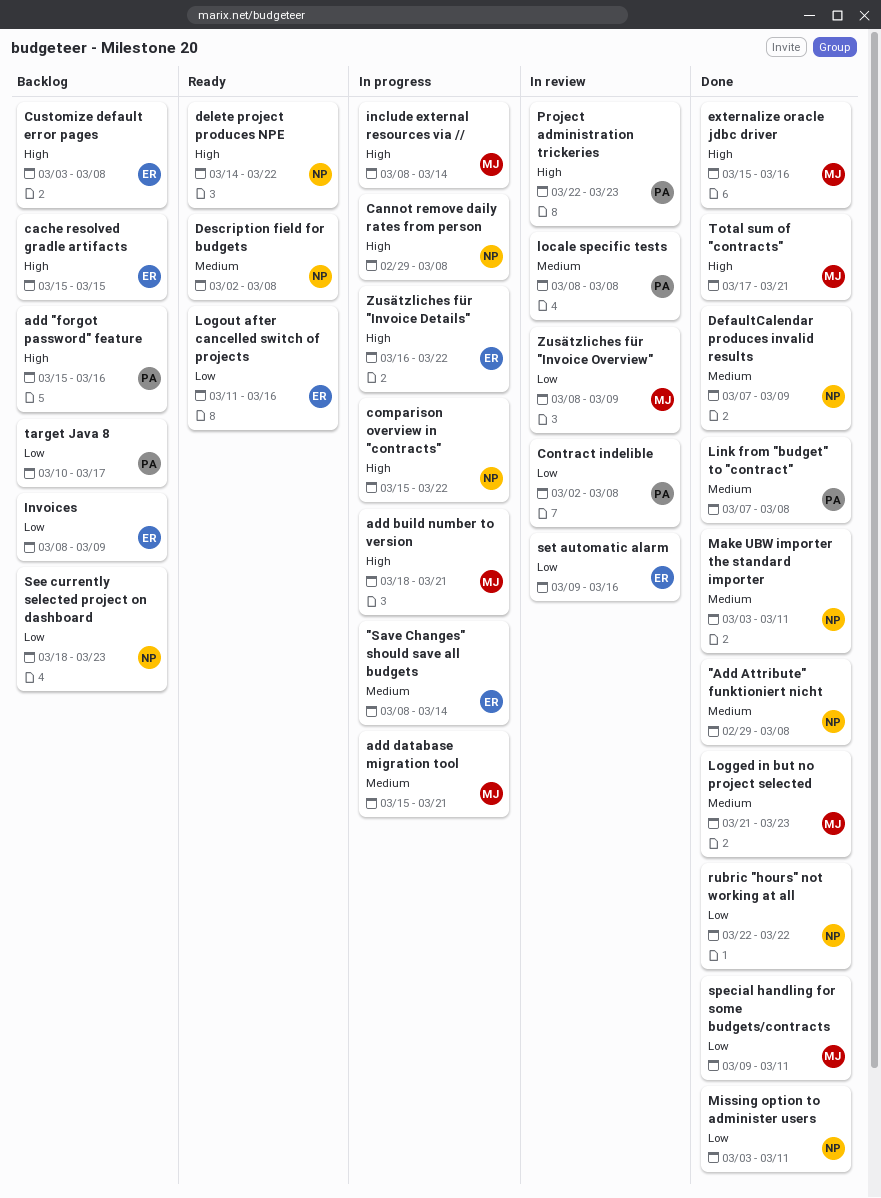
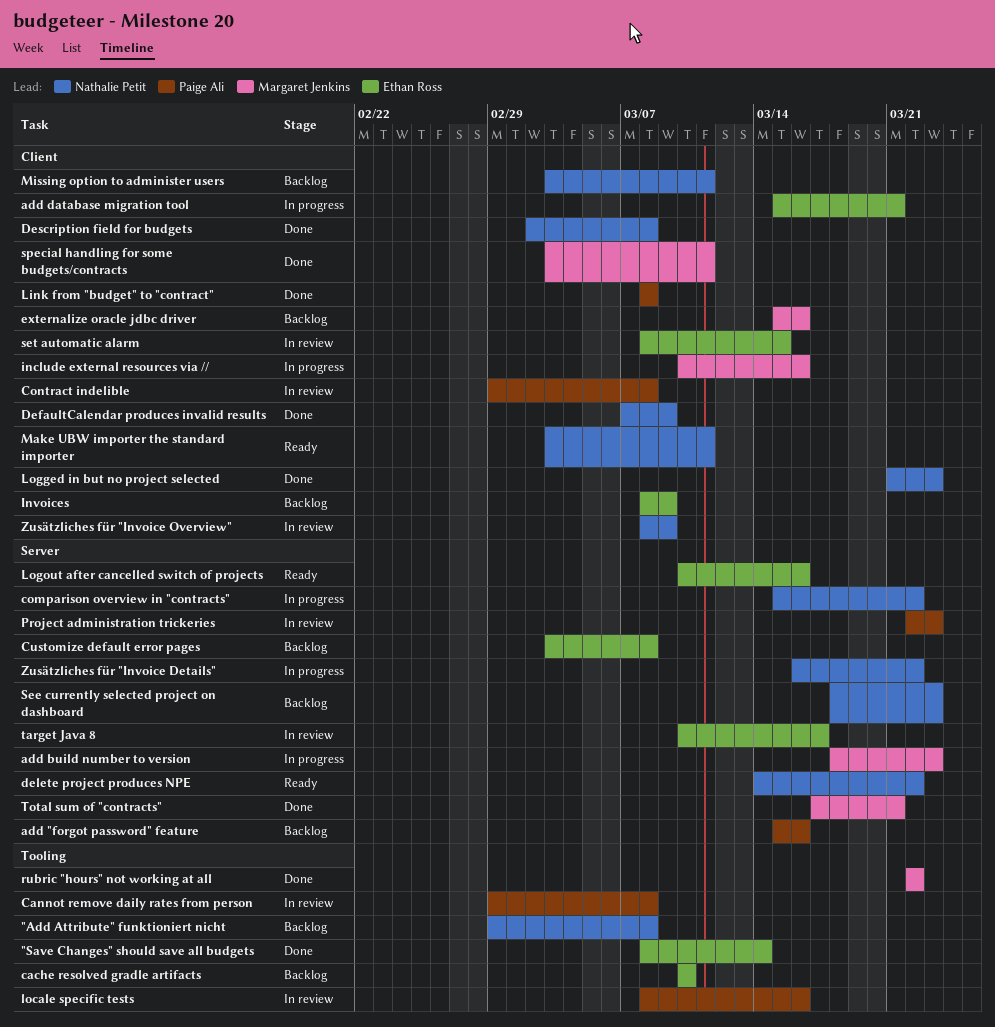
"Add Attribute" funktioniert nicht, status: Done -> Backlog
"Save Changes" should save all budgets, status: In progress -> Done
add build number to version, due: Mar 21 -> Mar 23
add database migration tool, owner: Margaret Jenkins -> Ethan Ross
cache resolved gradle artifacts, start: Mar 15 -> Mar 10
cache resolved gradle artifacts, due: Mar 15 -> Mar 10
Cannot remove daily rates from person, status: In progress -> In review
Cannot remove daily rates from person, owner: Nathalie Petit -> Paige Ali
Contract indelible, start: Mar 2 -> Feb 29
Description field for budgets, status: Ready -> Done
externalize oracle jdbc driver, status: Done -> Backlog
include external resources via //, start: Mar 8 -> Mar 10
include external resources via //, due: Mar 14 -> Mar 16
Link from "budget" to "contract", start: Mar 7 -> Mar 8
locale specific tests, due: Mar 8 -> Mar 16
Logged in but no project selected, owner: Margaret Jenkins -> Nathalie Petit
Logout after cancelled switch of projects, start: Mar 11 -> Mar 10
Make UBW importer the standard importer, status: Done -> Ready
Missing option to administer users, status: Done -> Backlog
rubric "hours" not working at all, owner: Nathalie Petit -> Margaret Jenkins
set automatic alarm, start: Mar 9 -> Mar 8
set automatic alarm, due: Mar 16 -> Mar 15
special handling for some budgets/contracts, start: Mar 9 -> Mar 3
target Java 8, status: Backlog -> In review
target Java 8, owner: Paige Ali -> Ethan Ross
Zusätzliches für "Invoice Details", owner: Ethan Ross -> Nathalie Petit
Zusätzliches für "Invoice Overview", owner: Margaret Jenkins -> Nathalie Petit

